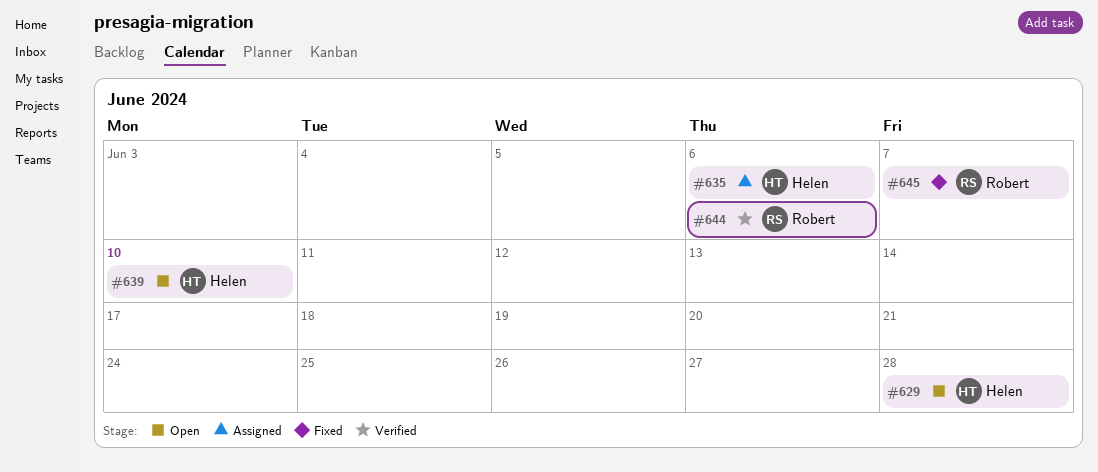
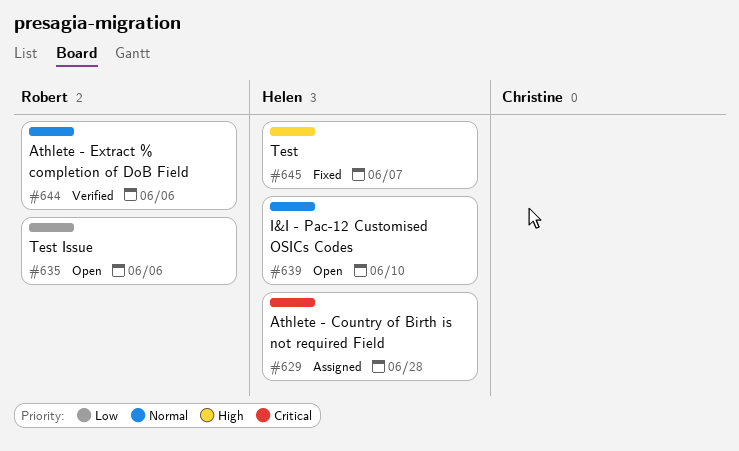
#629, status: Open -> Assigned
#635, status: Assigned -> Open
#635, owner: Helen -> Robert
#645, owner: Robert -> Helen

